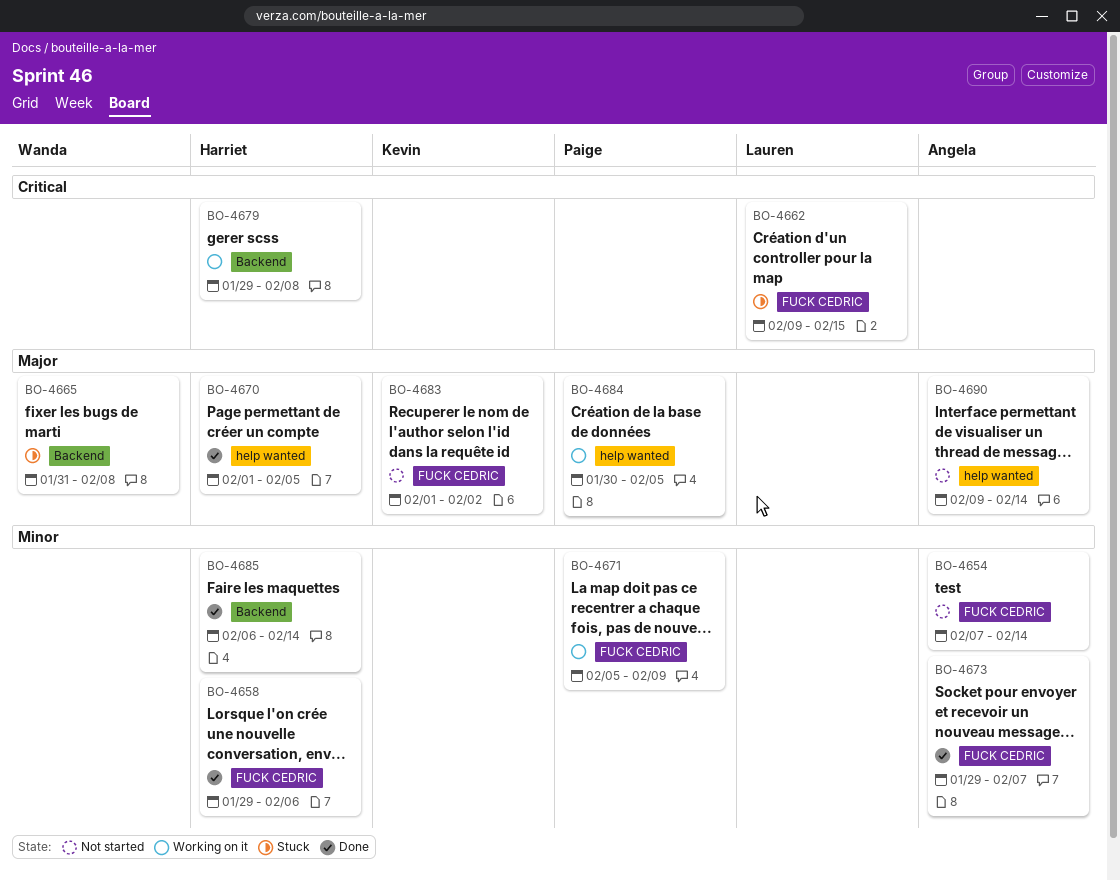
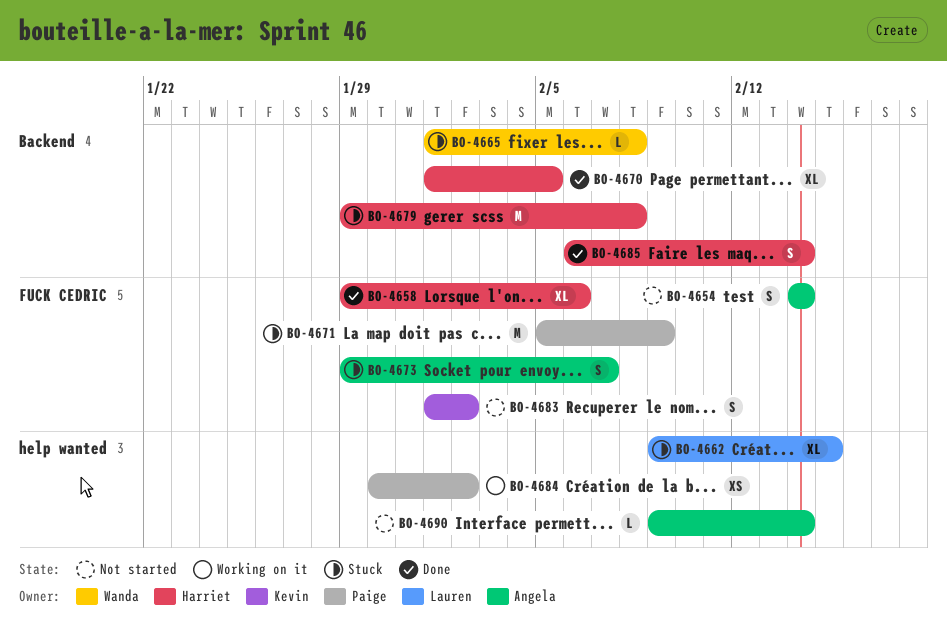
BO-4654, start: Feb 7 -> Feb 14
BO-4662, label: FUCK CEDRIC -> help wanted
BO-4665, start: Jan 31 -> Feb 1
BO-4670, label: help wanted -> Backend
BO-4671, status: Working on it -> Stuck
BO-4673, status: Done -> Stuck
BO-4679, status: Working on it -> Stuck
BO-4684, due: Feb 5 -> Feb 2

